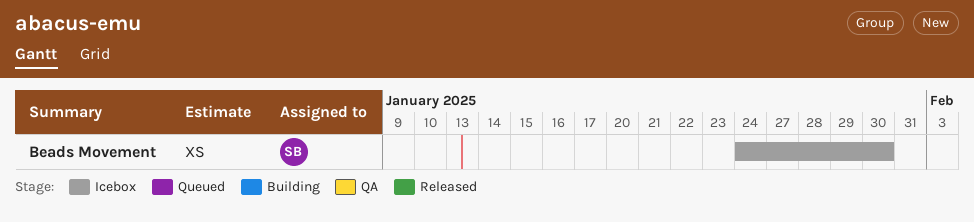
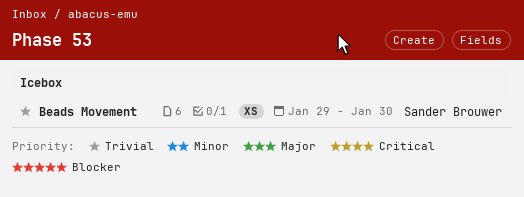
Beads Movement, start: Jan 24 -> Jan 29

